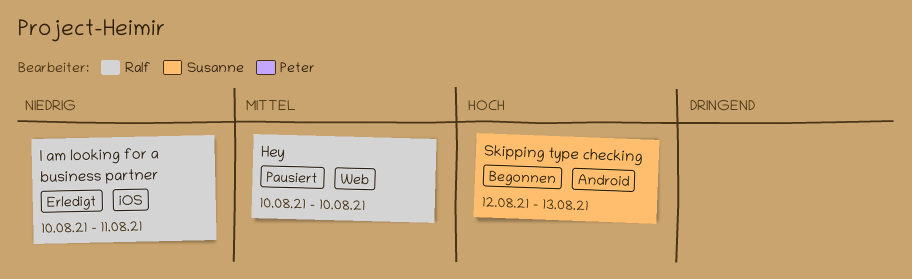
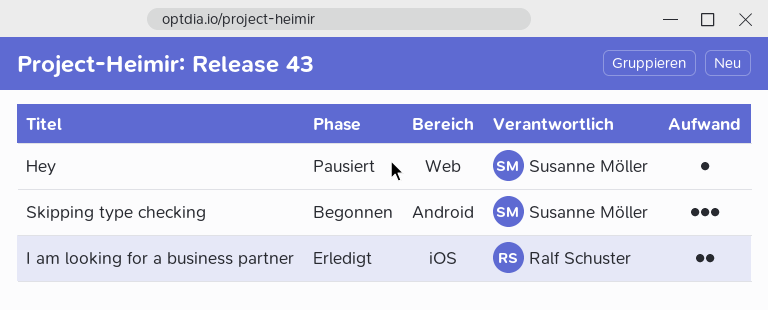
Hey, owner: Ralf Schuster -> Susanne Möller

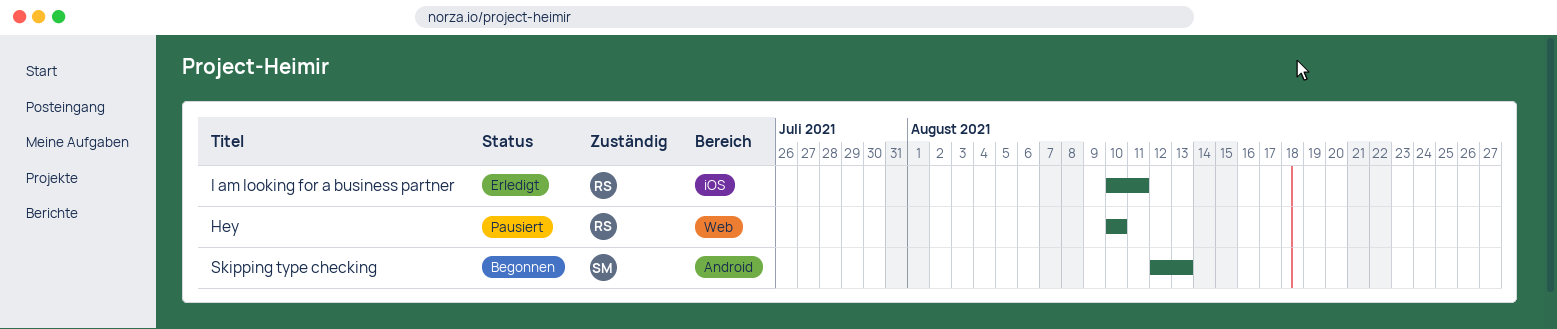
Hey, owner: Susanne Möller -> Ralf Schuster

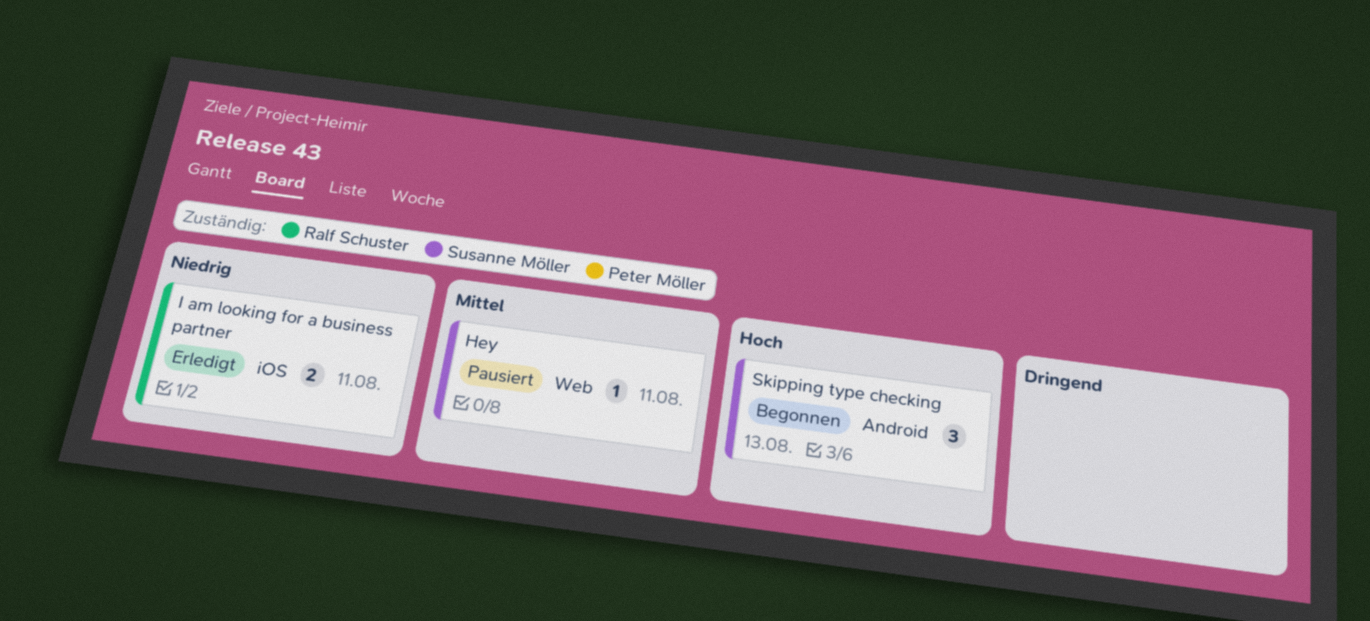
Hey, owner: Ralf Schuster -> Susanne Möller
Hey, due: Aug 10 -> Aug 11

